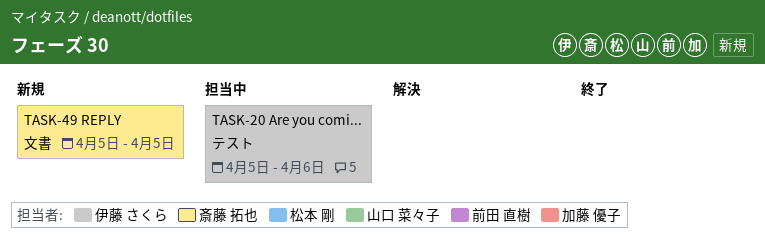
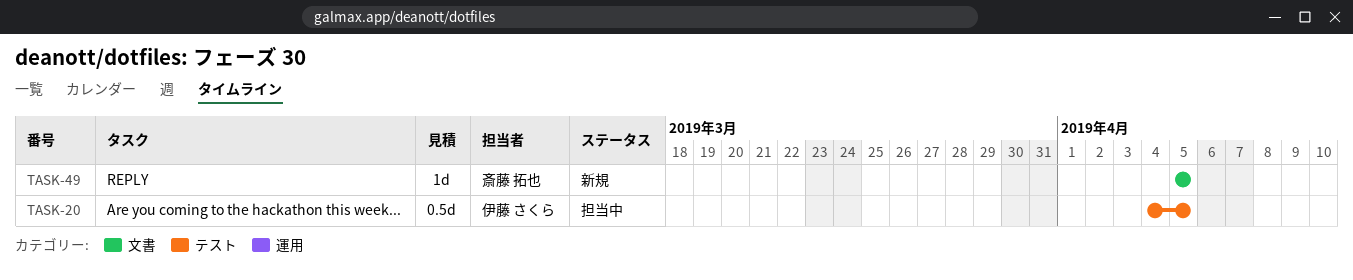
TASK-20, start: Apr 5 -> Apr 4
TASK-20, due: Apr 6 -> Apr 5

